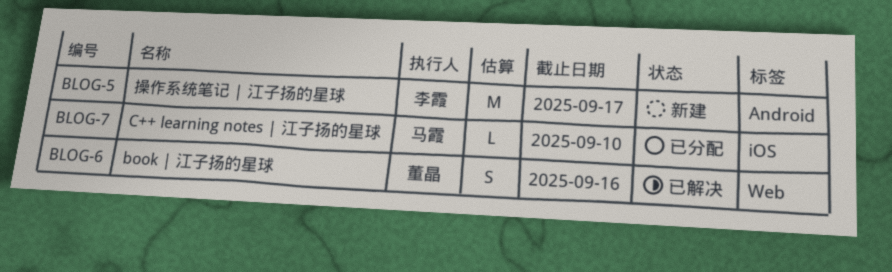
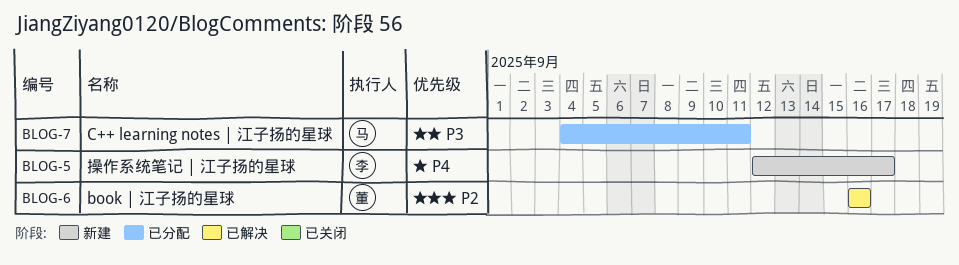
BLOG-7, due: Sep 10 -> Sep 11

